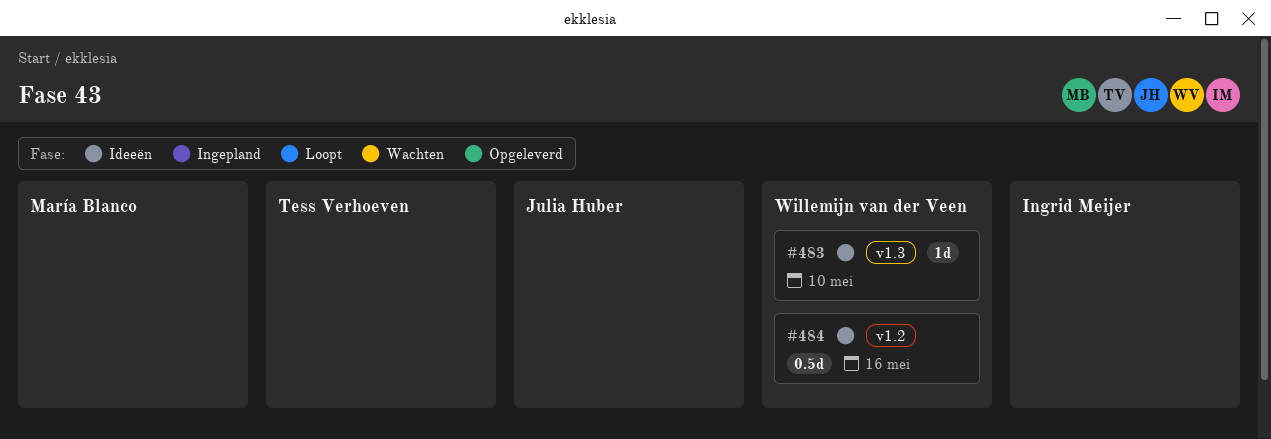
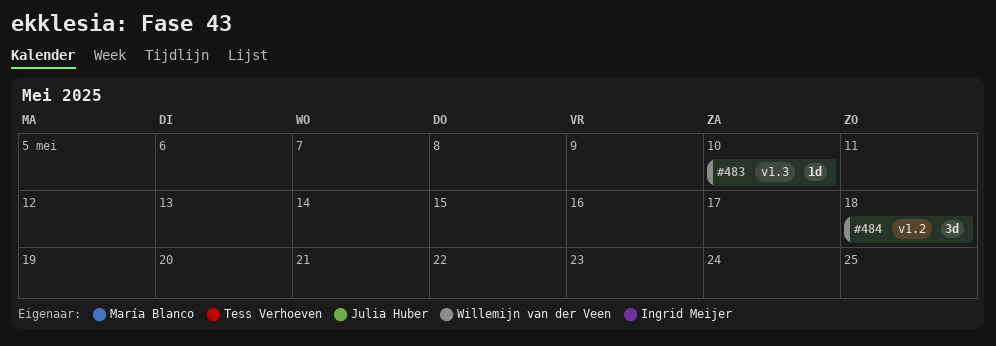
#484, estimate: 0.5d -> 3d
#484, due: May 16 -> May 18

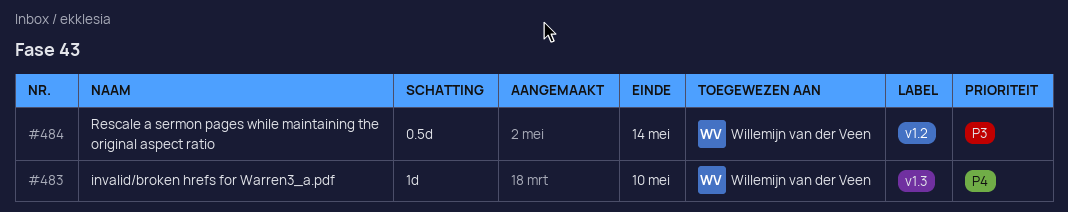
#484, estimate: 3d -> 0.5d
#484, due: May 18 -> May 14

